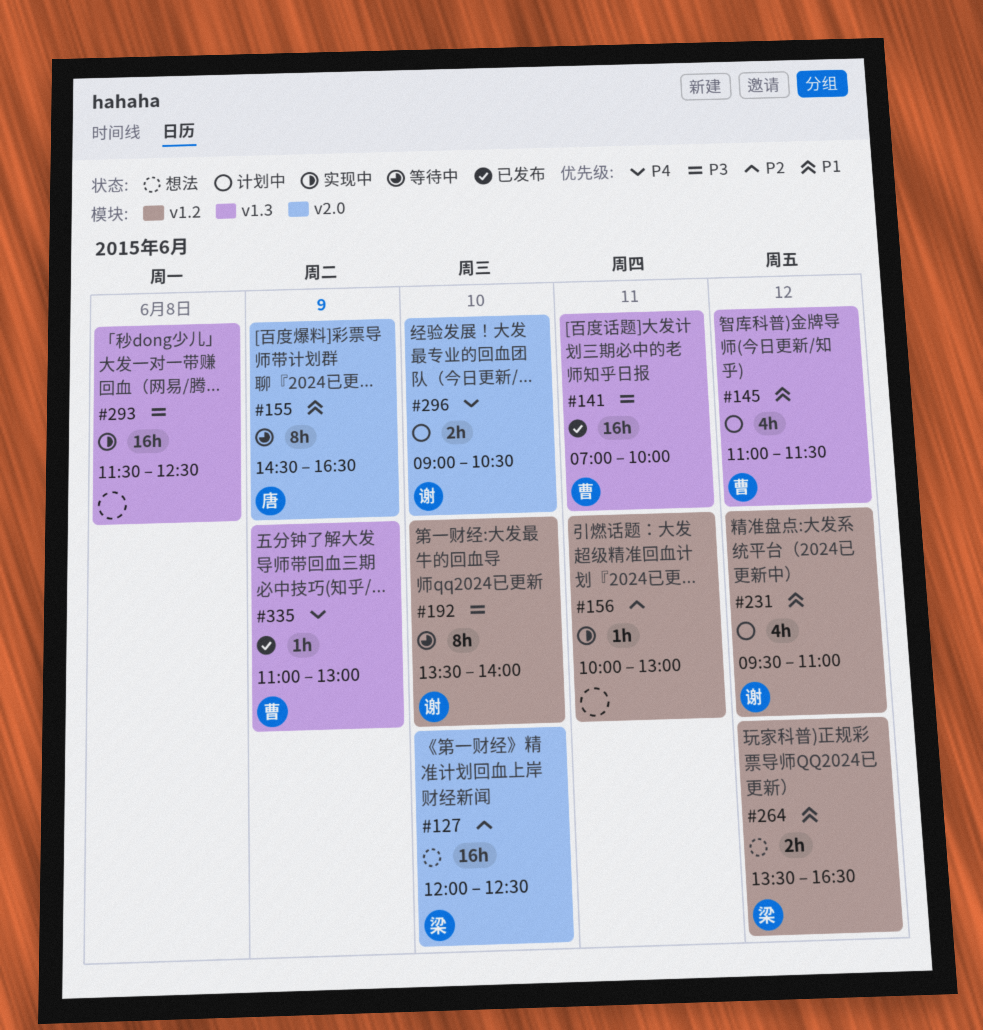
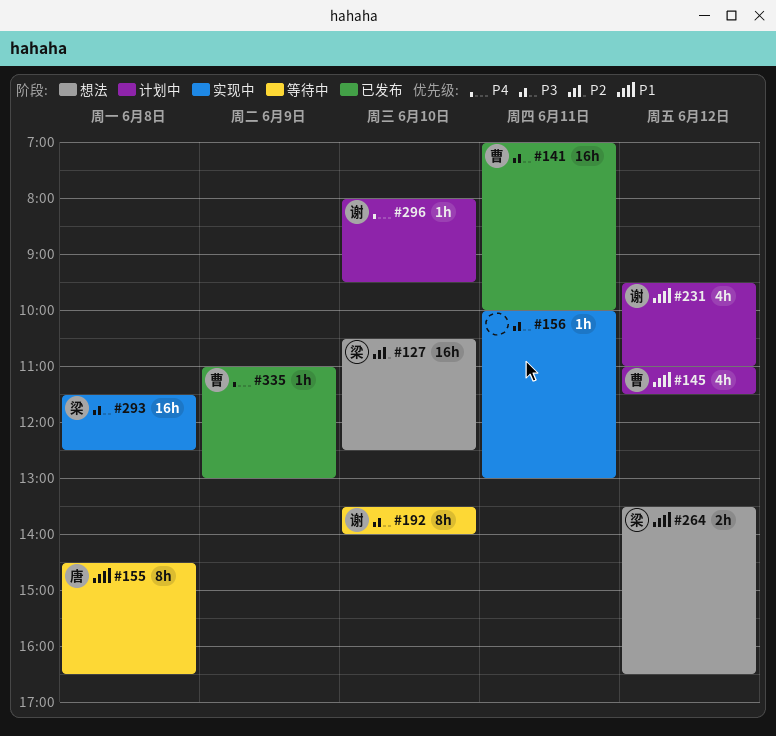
#127, begins: 12:00 -> 10:30
#155, day: Jun 9 -> Jun 8
#156, priority: P2 -> P3
#293, owner: none -> 梁
#296, estimate: 2h -> 1h
#296, begins: 09:00 -> 08:00
#296, ends: 10:30 -> 09:30

